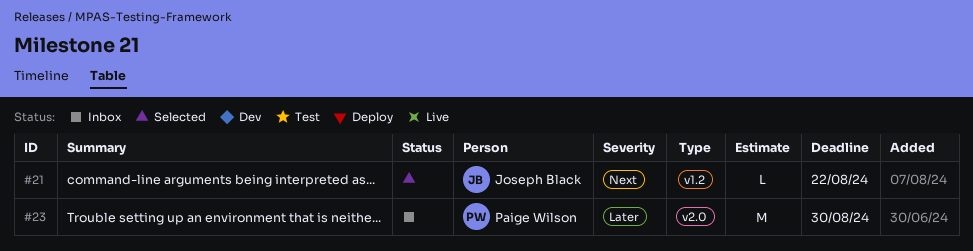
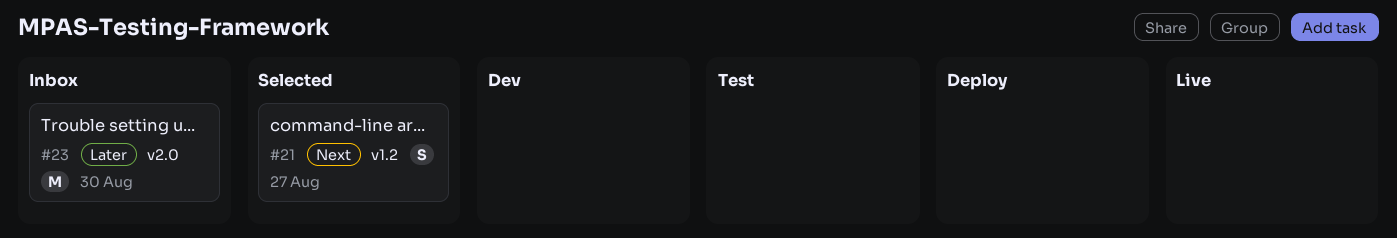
#21, estimate: L -> S
#21, due: Aug 22 -> Aug 27

